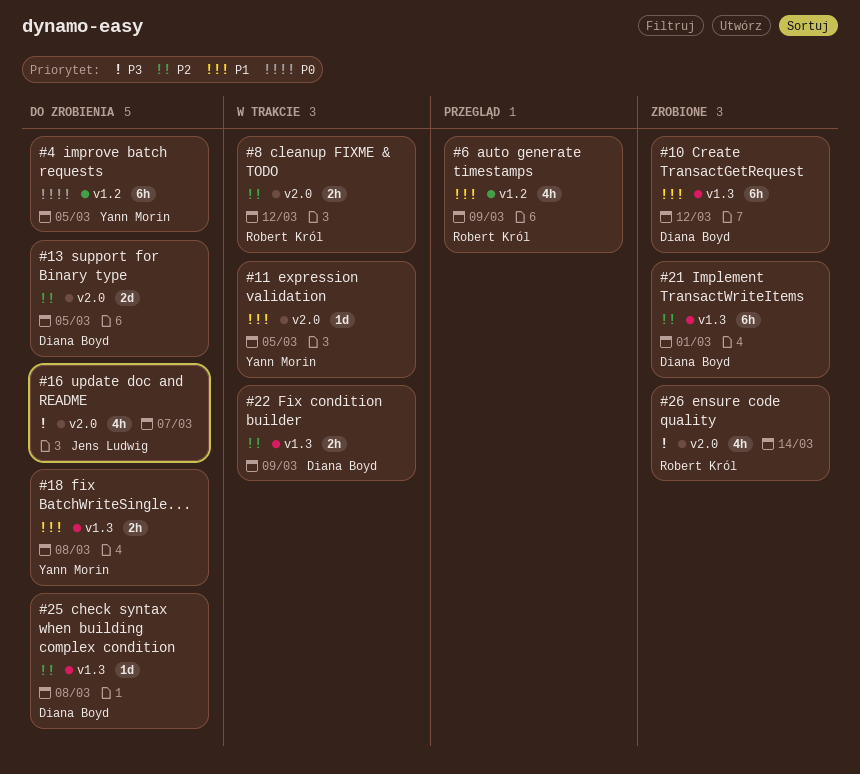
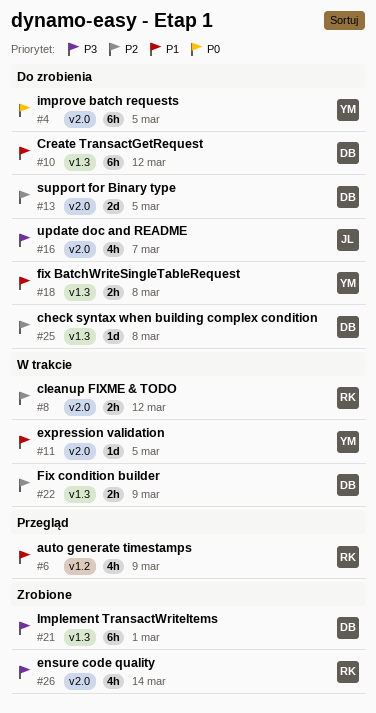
#4, label: v1.2 -> v2.0
#10, status: Zrobione -> Do zrobienia
#21, priority: P2 -> P3

